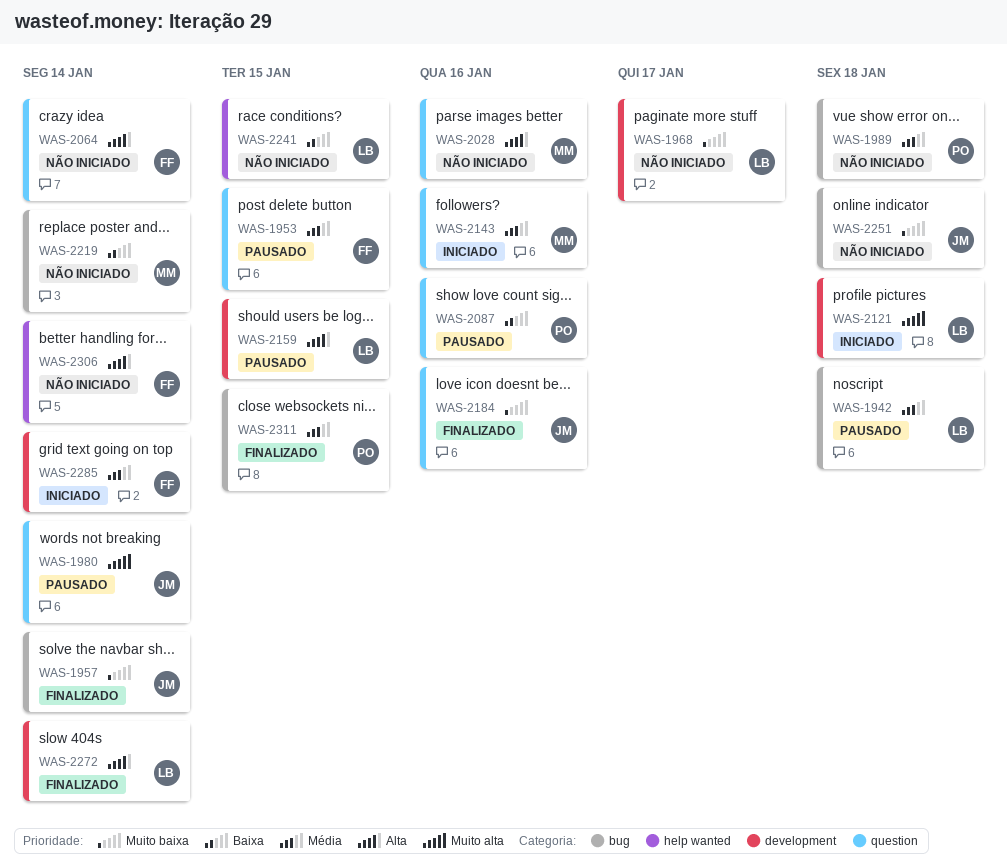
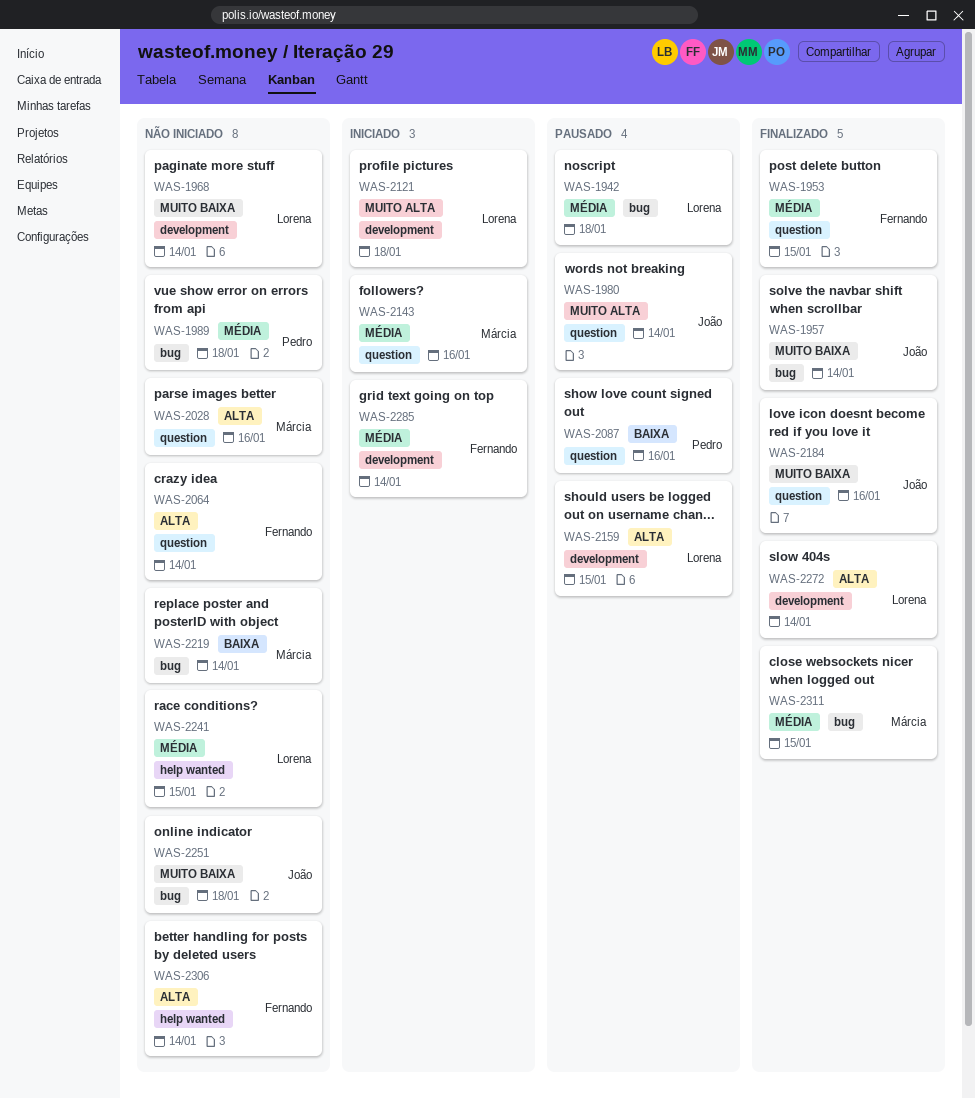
WAS-1953, status: Pausado -> Finalizado
WAS-1968, due: Jan 17 -> Jan 14
WAS-2241, priority: Baixa -> Média
WAS-2311, owner: Pedro -> Márcia

